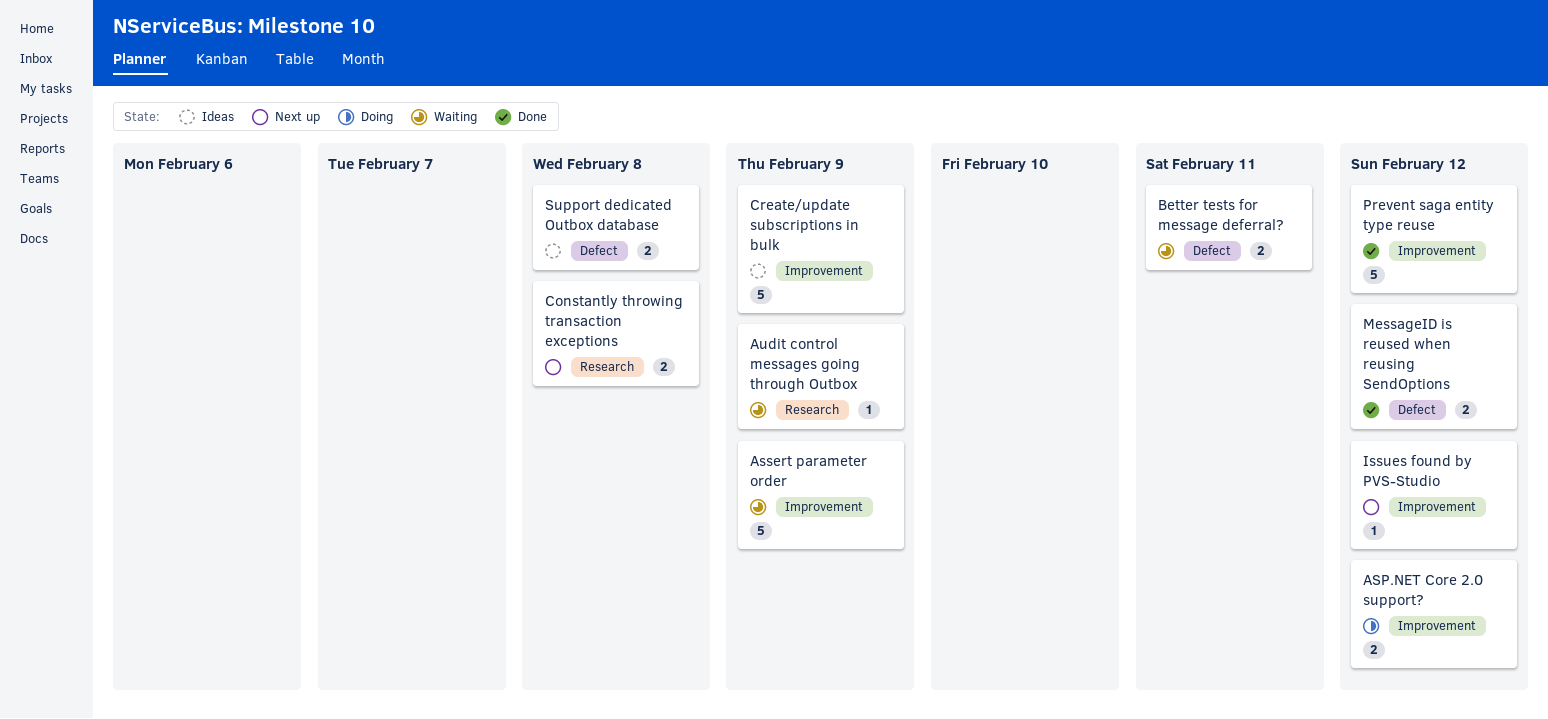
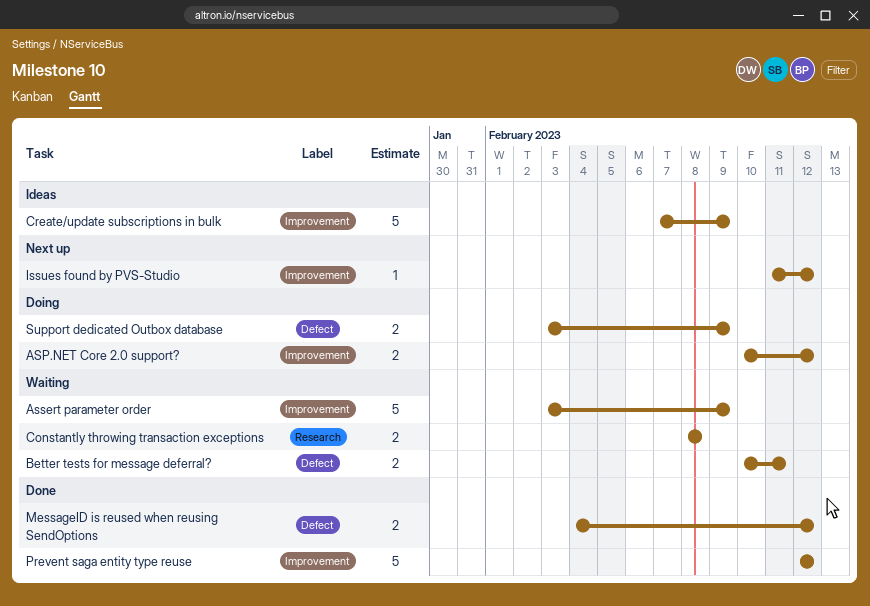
Audit control messages going through Outbox: present -> none
Constantly throwing transaction exceptions, status: Next up -> Waiting
Support dedicated Outbox database, status: Ideas -> Doing
Support dedicated Outbox database, due: Feb 8 -> Feb 9

